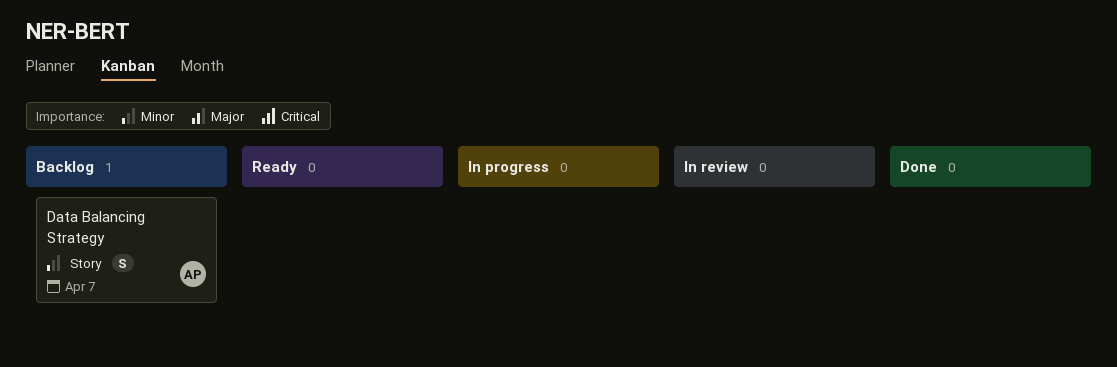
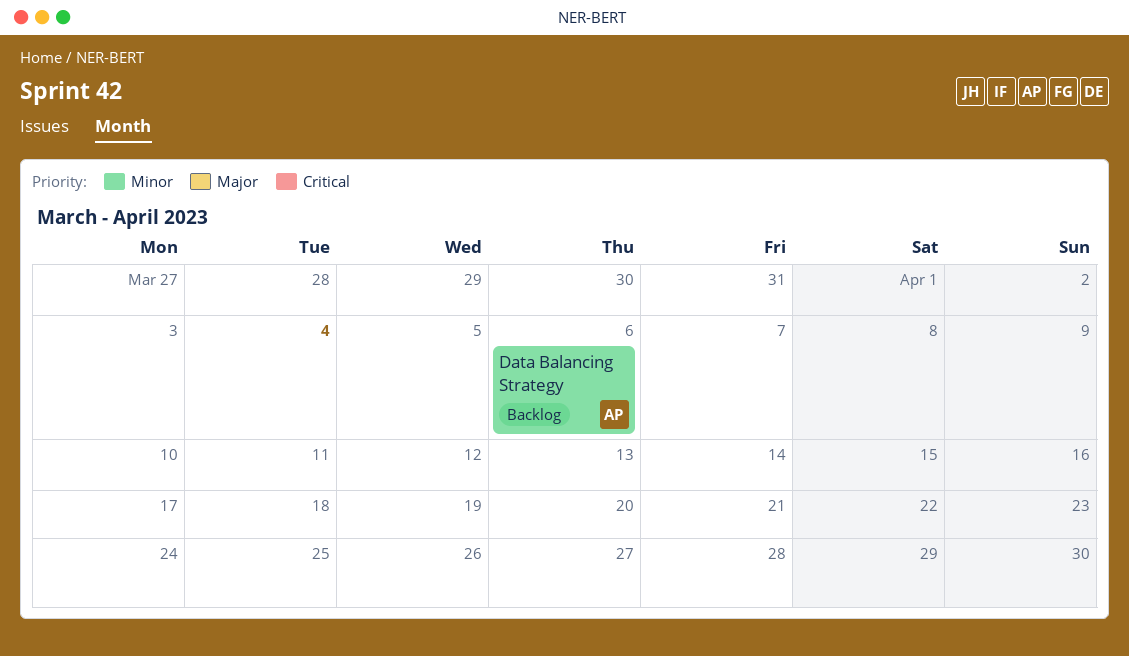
Data Balancing Strategy, due: Apr 7 -> Apr 6

